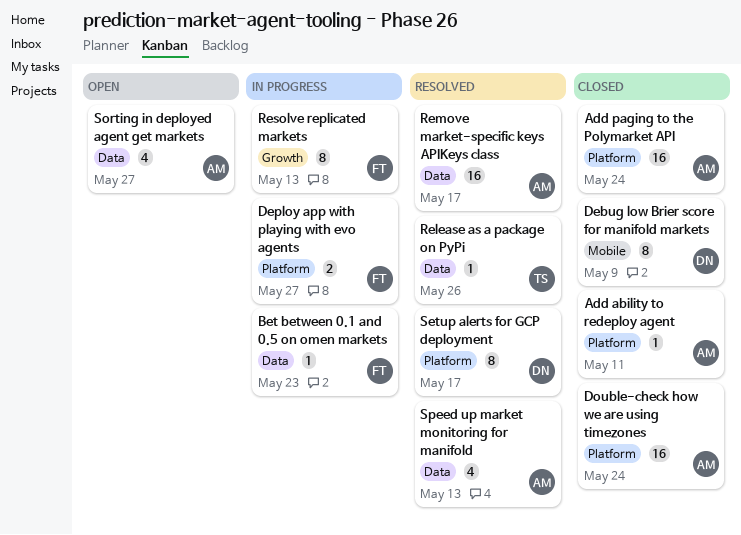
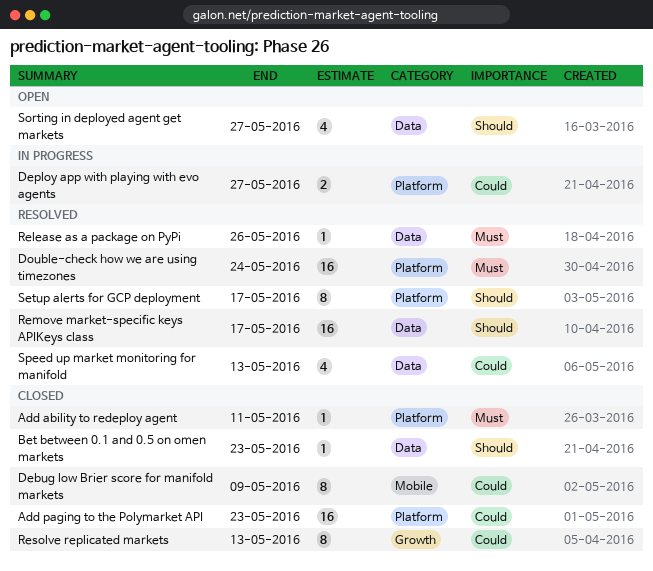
Add paging to the Polymarket API, due: May 24 -> May 23
Bet between 0.1 and 0.5 on omen markets, status: In progress -> Closed
Double-check how we are using timezones, status: Closed -> Resolved
Resolve replicated markets, status: In progress -> Closed

